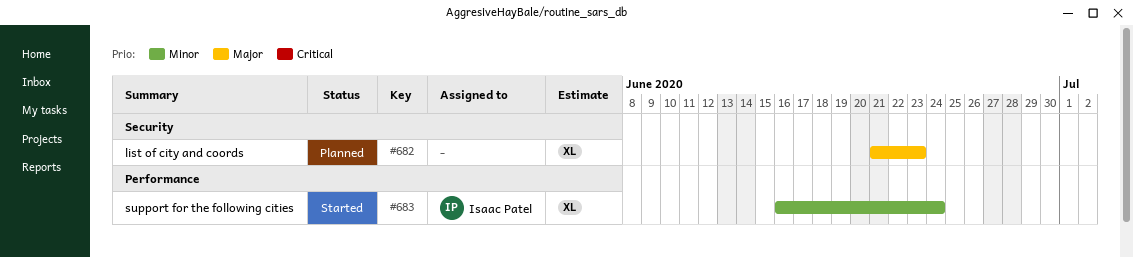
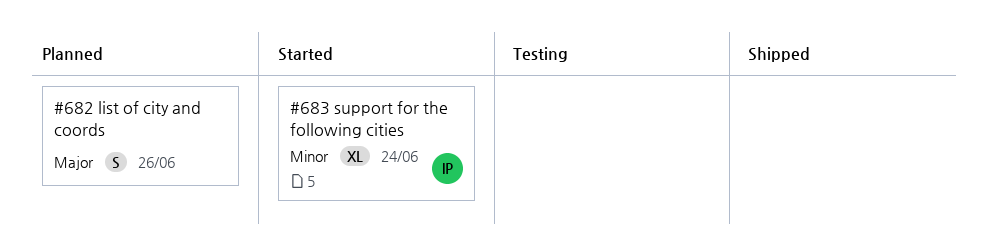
#682, estimate: XL -> S
#682, due: Jun 23 -> Jun 26

